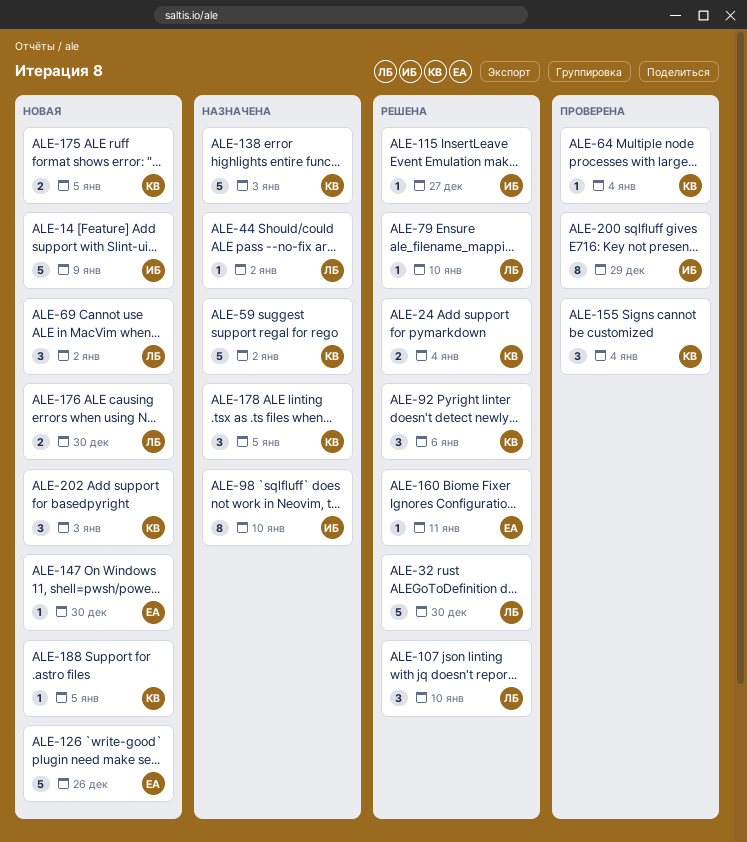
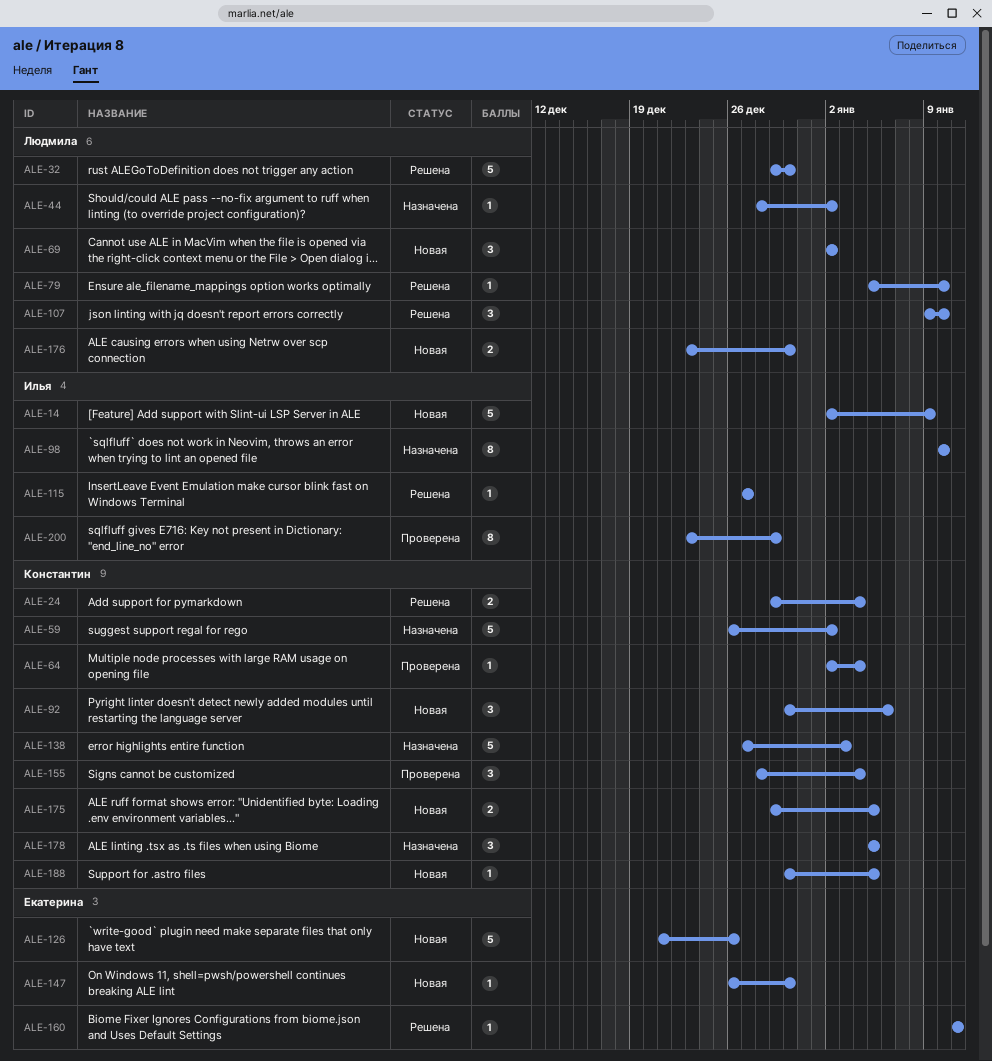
ALE-92, status: Решена -> Новая
ALE-202: present -> none

